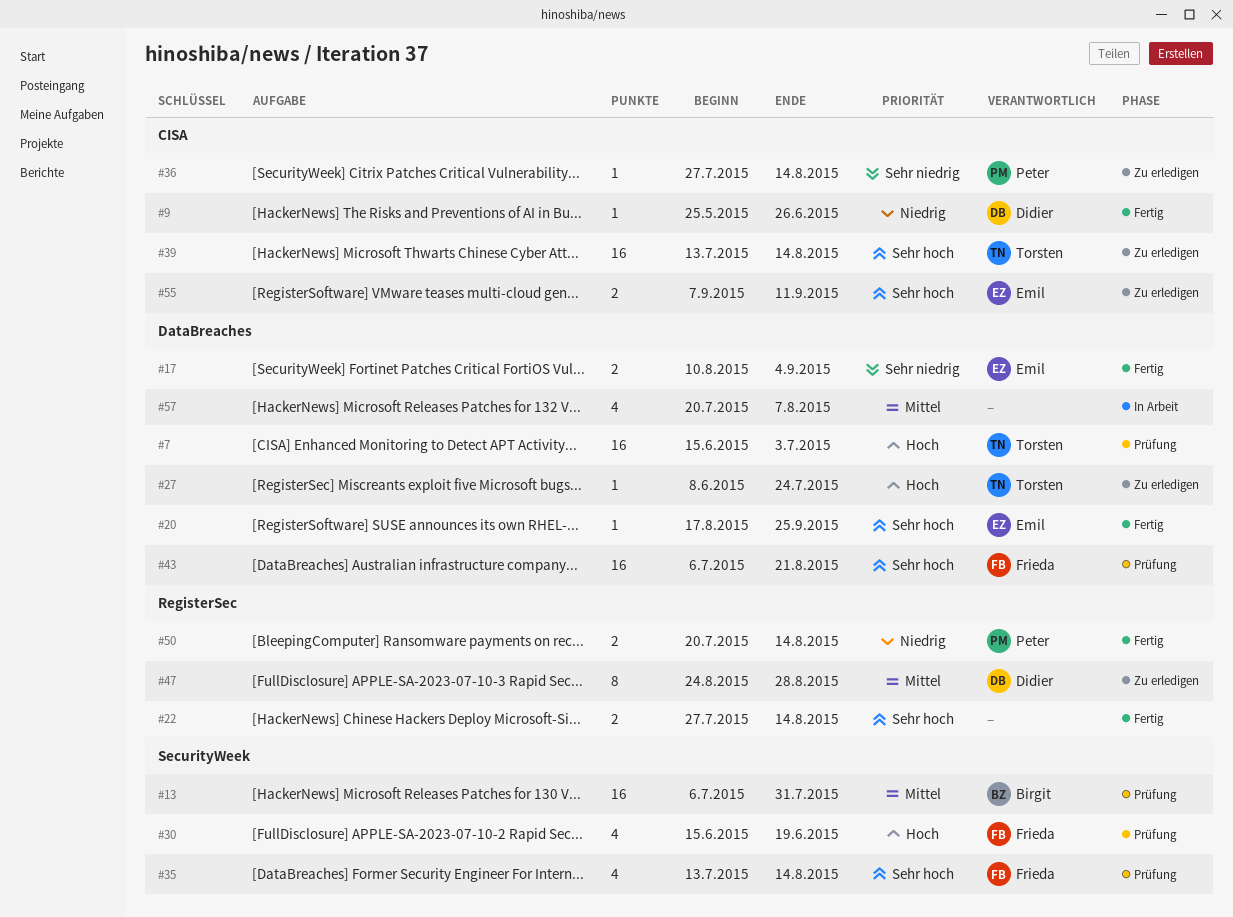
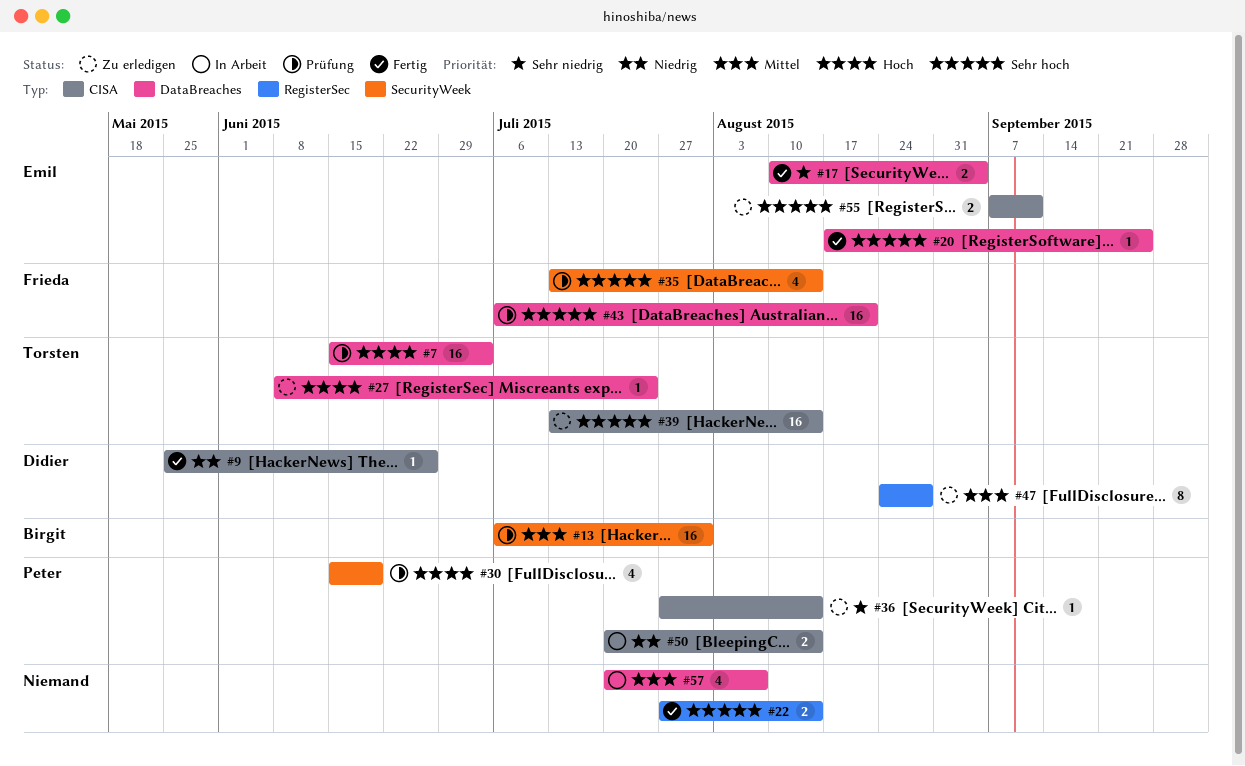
#30, owner: Frieda -> Peter
#50, status: Fertig -> In Arbeit
#50, label: RegisterSec -> CISA

